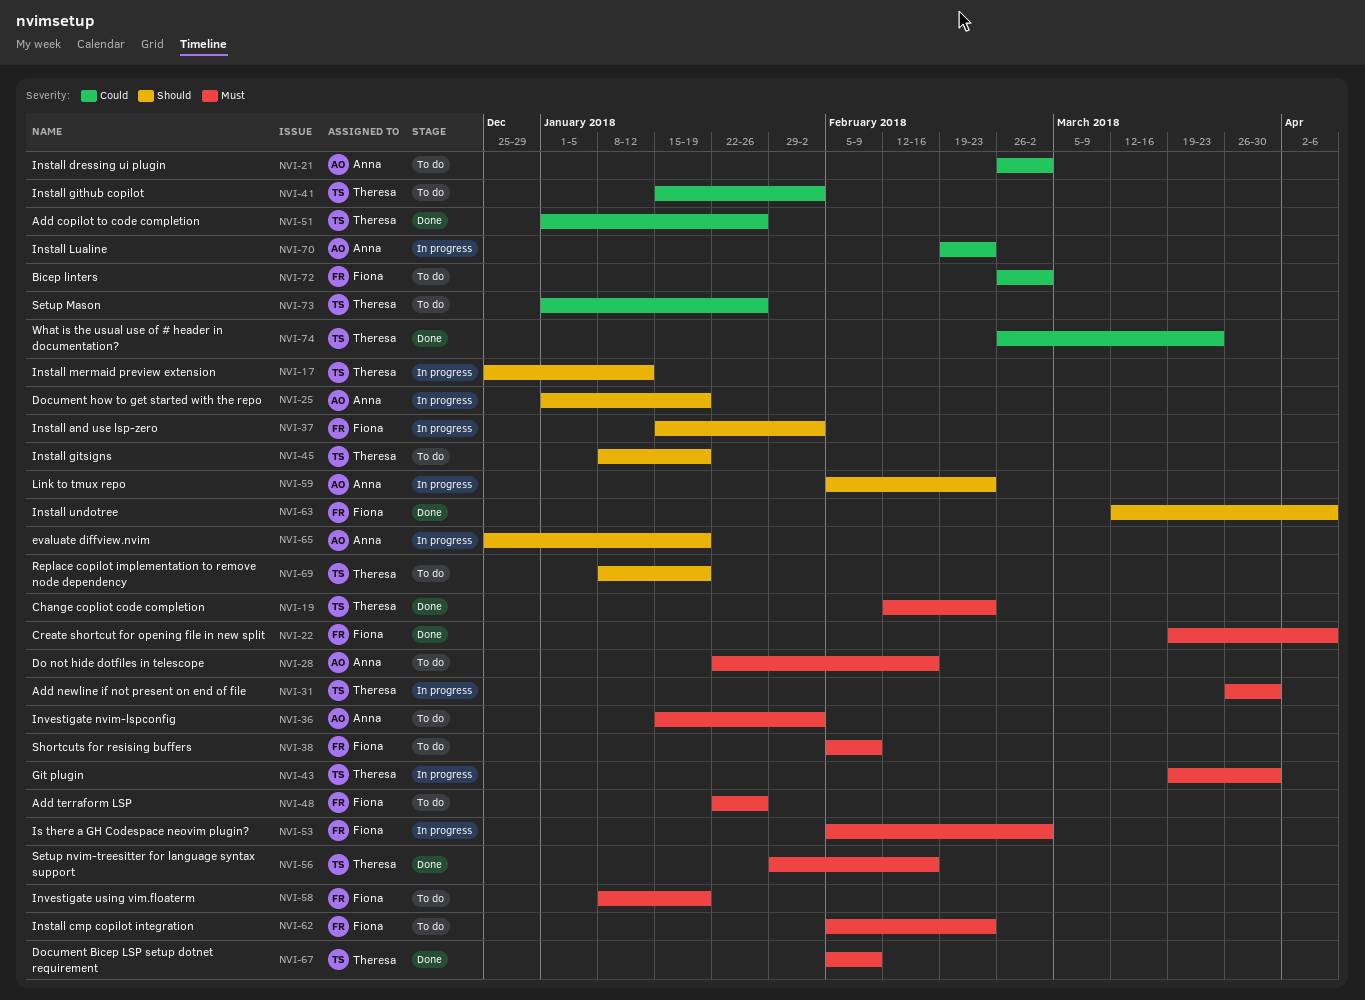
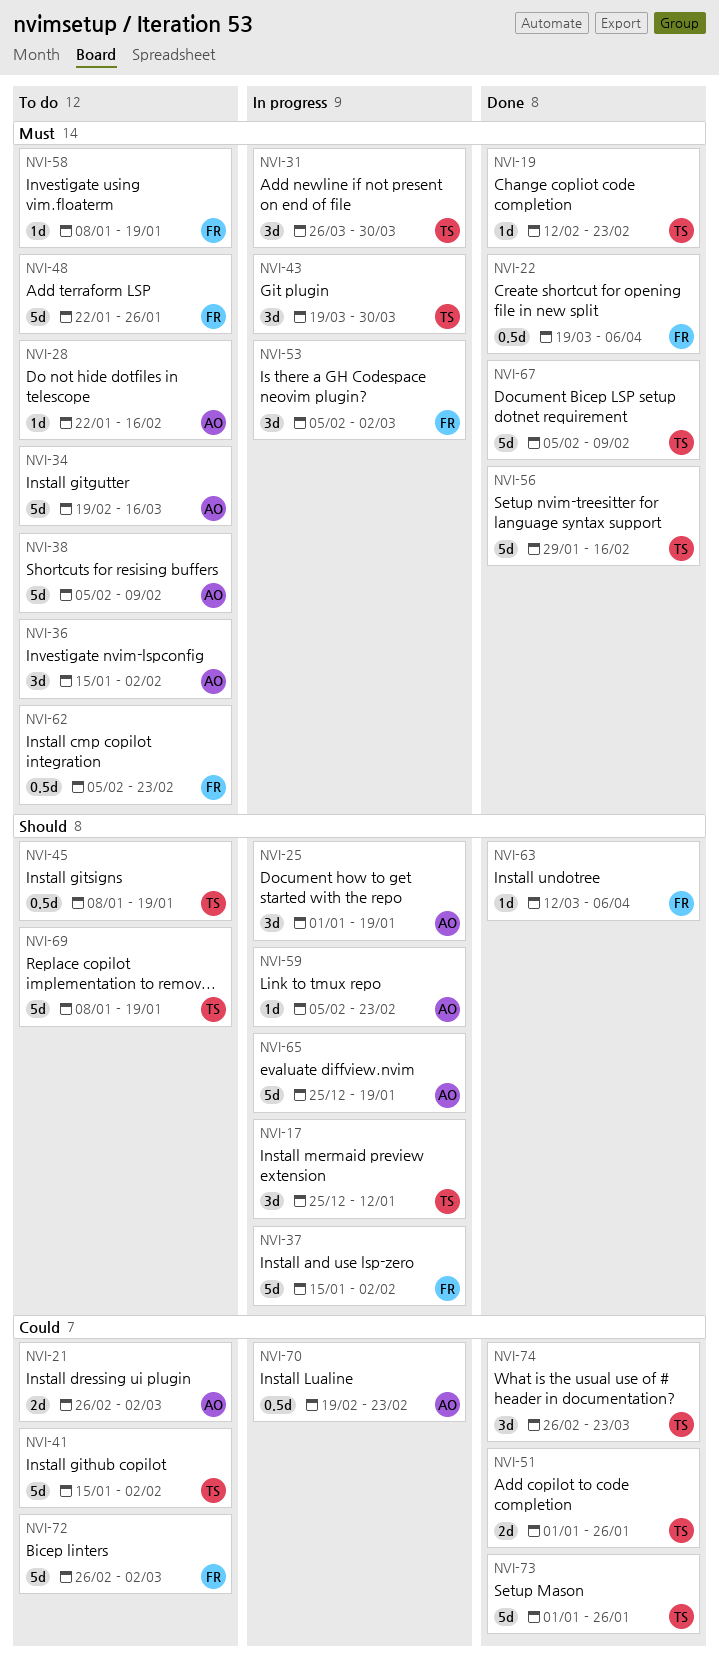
NVI-34: none -> present
NVI-38, owner: Fiona -> Anna
NVI-73, status: To do -> Done

